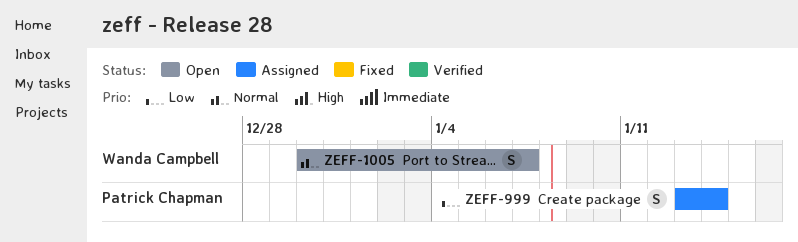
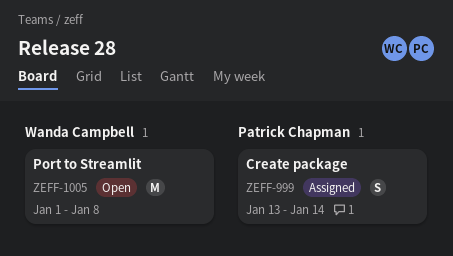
ZEFF-1005, estimate: S -> M
ZEFF-1005, start: Dec 30 -> Jan 1
ZEFF-1005, due: Jan 7 -> Jan 8

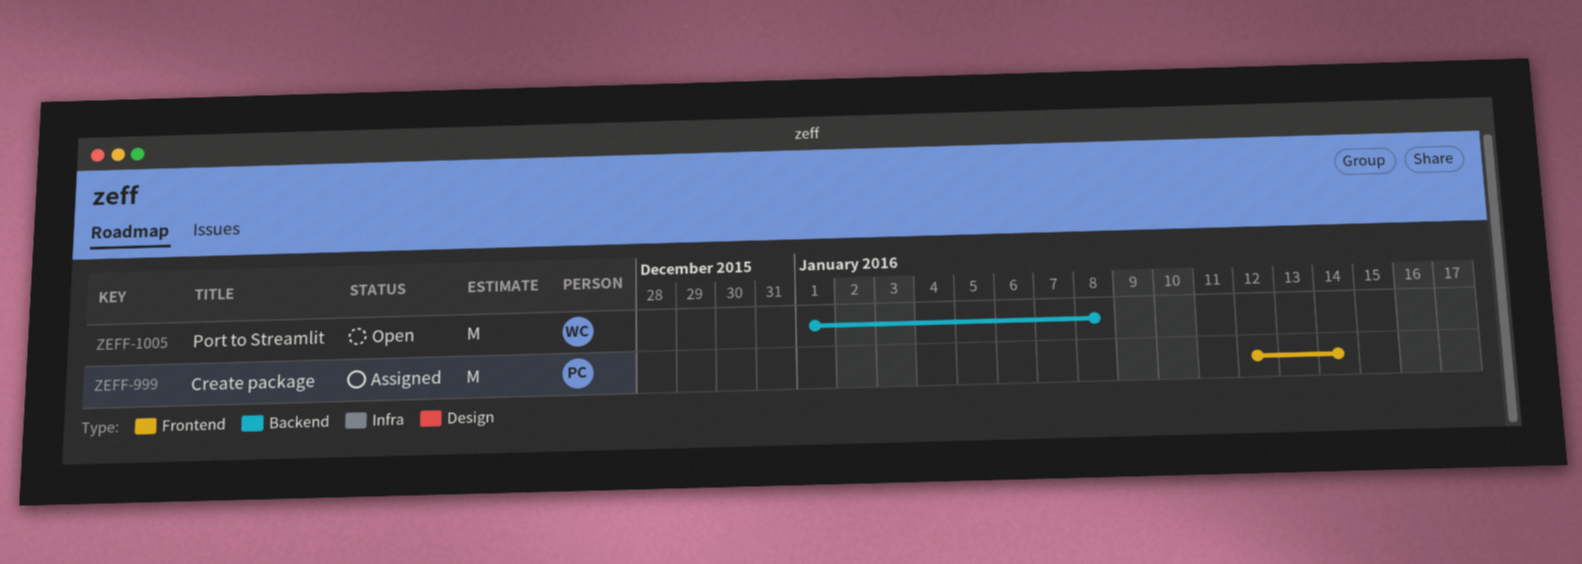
ZEFF-999, estimate: S -> M
ZEFF-999, start: Jan 13 -> Jan 12

